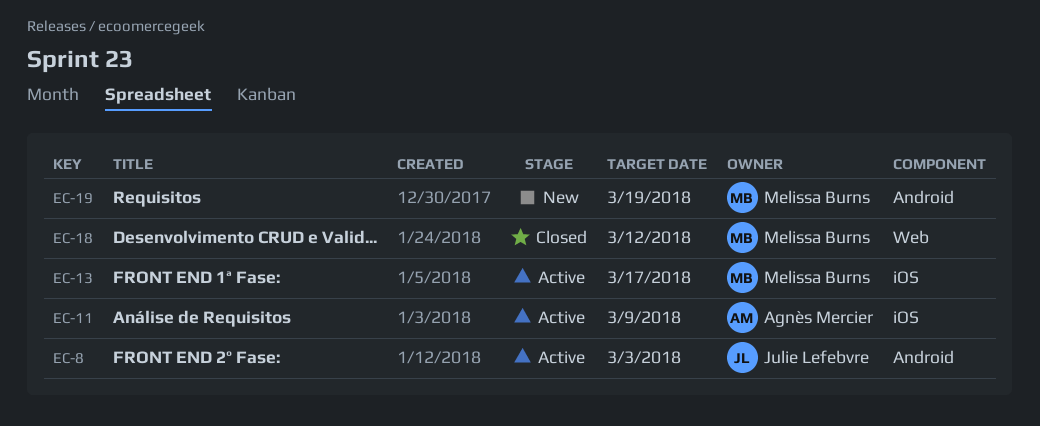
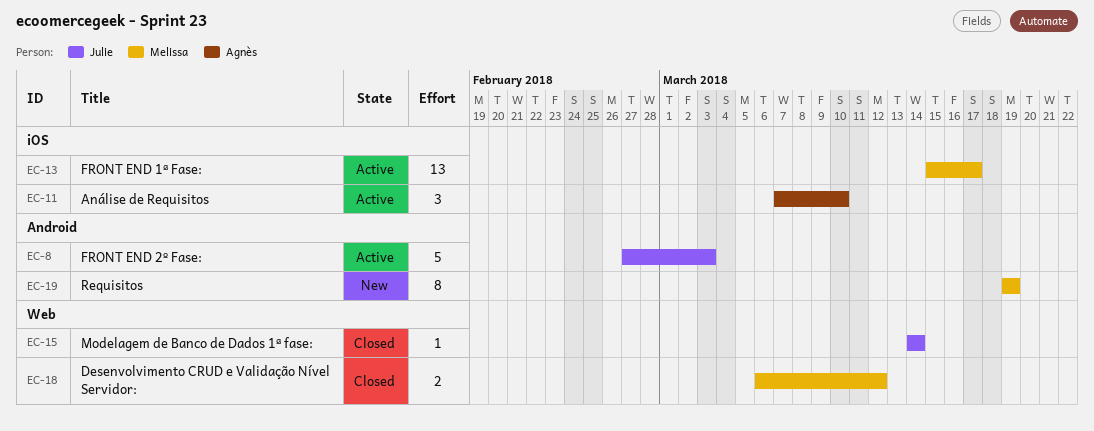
EC-11, due: Mar 9 -> Mar 10
EC-15: none -> present

